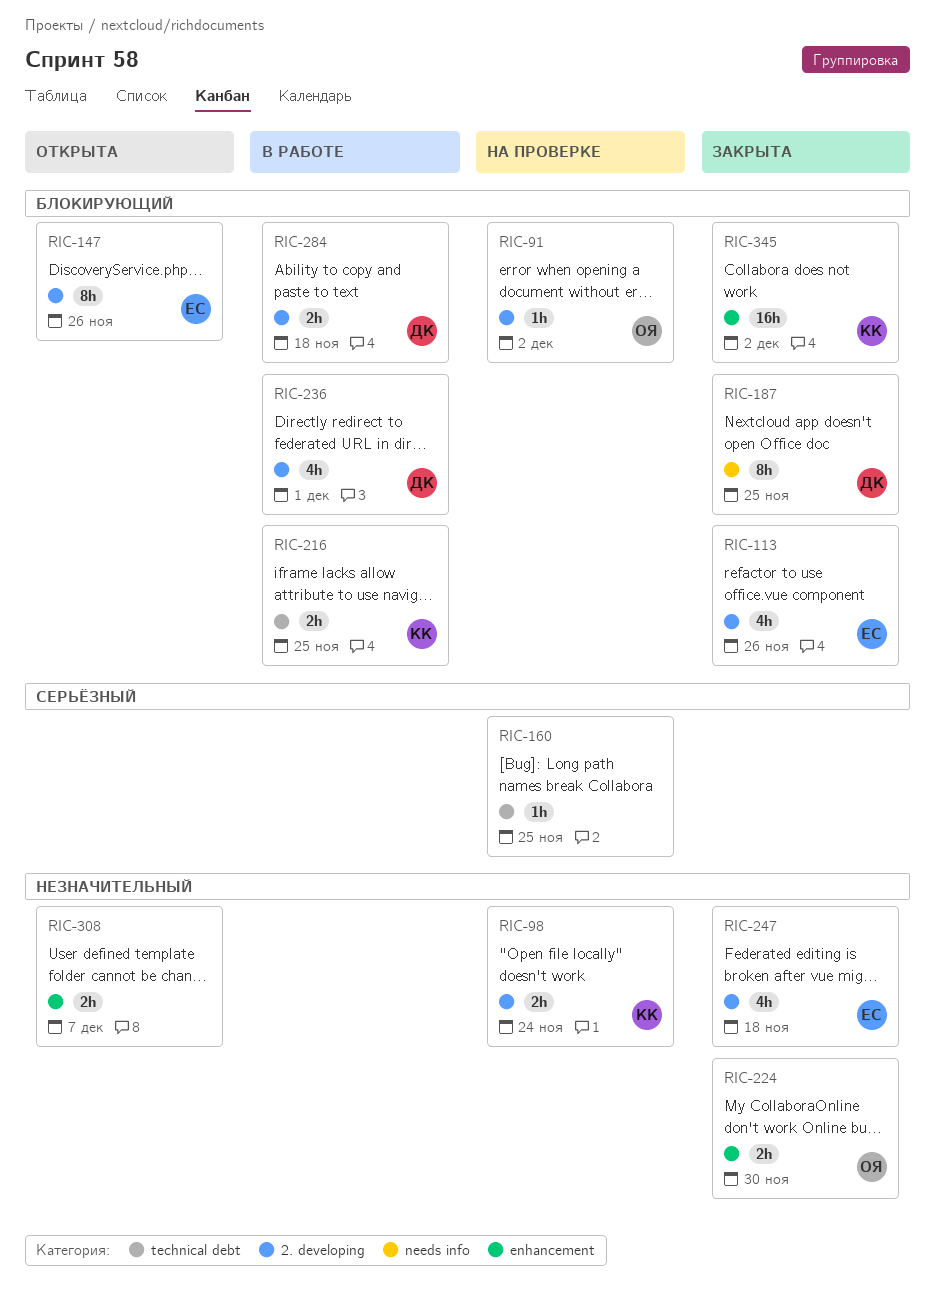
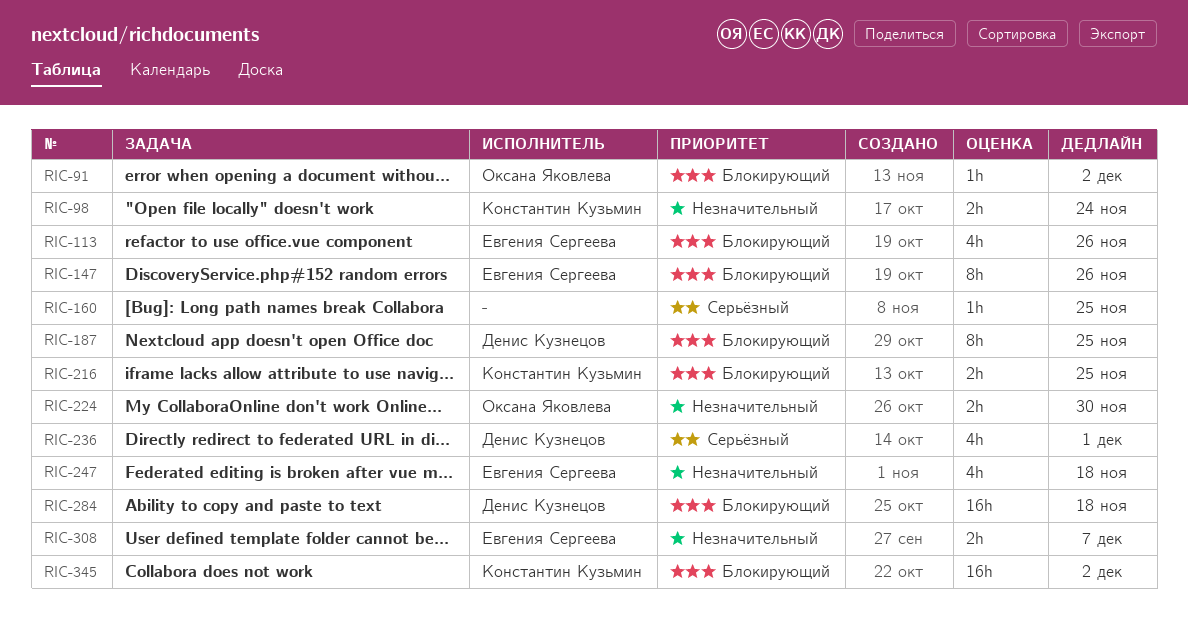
RIC-236, priority: Блокирующий -> Серьёзный
RIC-284, estimate: 2h -> 16h
RIC-308, owner: none -> Евгения Сергеева

